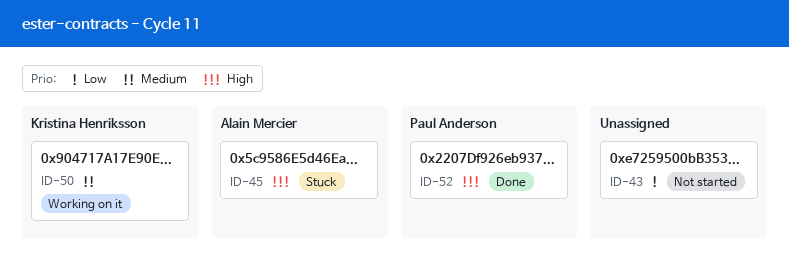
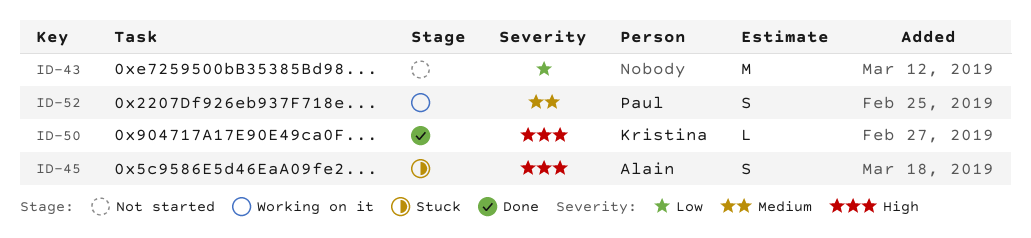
ID-50, status: Working on it -> Done
ID-50, priority: Medium -> High
ID-52, status: Done -> Working on it
ID-52, priority: High -> Medium

